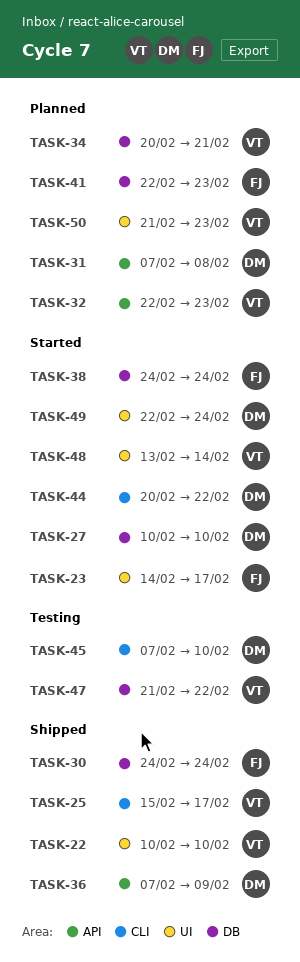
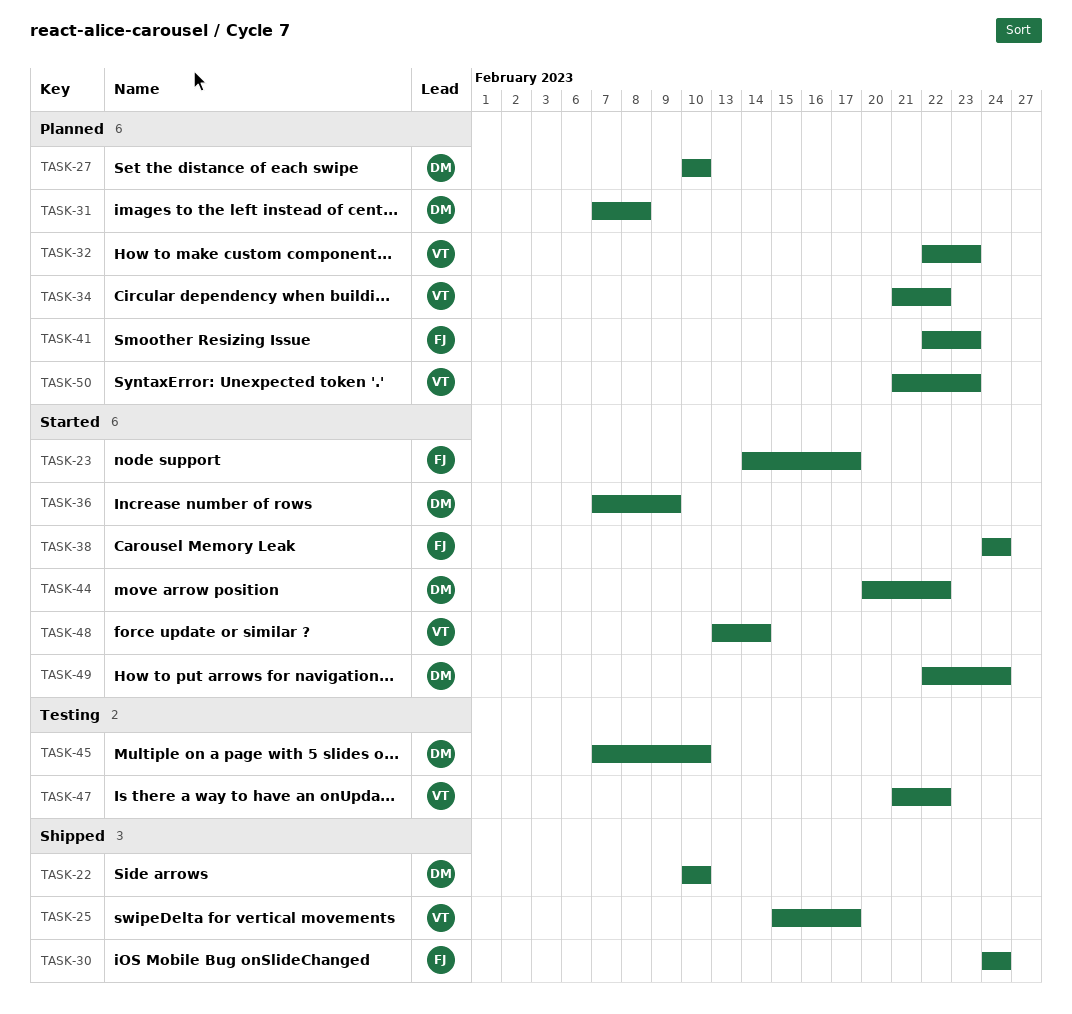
TASK-22, owner: VT -> DM
TASK-27, status: Started -> Planned
TASK-34, start: Feb 20 -> Feb 21
TASK-34, due: Feb 21 -> Feb 22
TASK-36, status: Shipped -> Started

